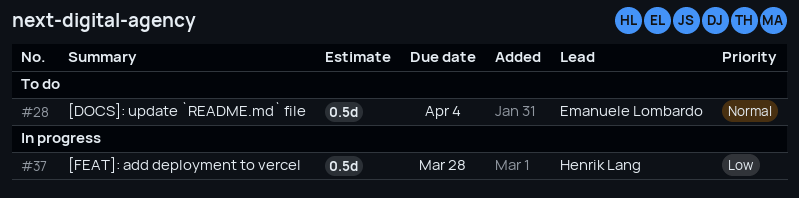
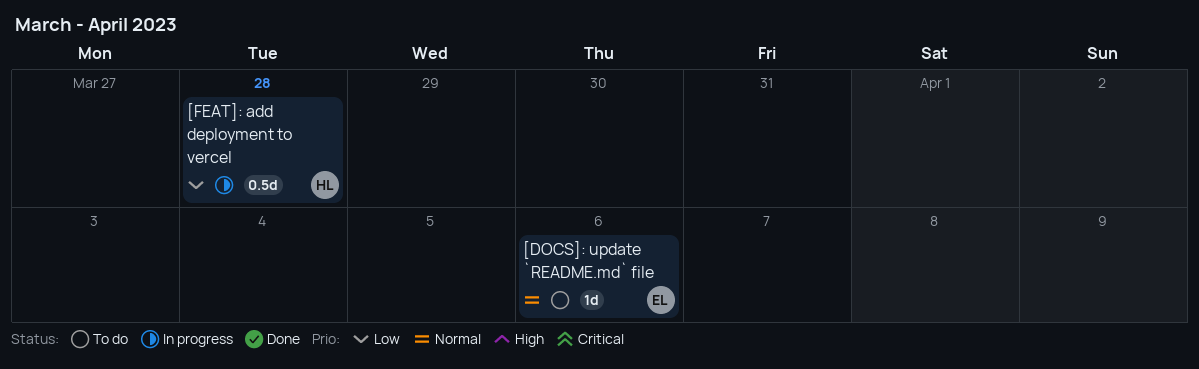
[DOCS]: update `README.md` file, estimate: 0.5d -> 1d
[DOCS]: update `README.md` file, due: Apr 4 -> Apr 6

